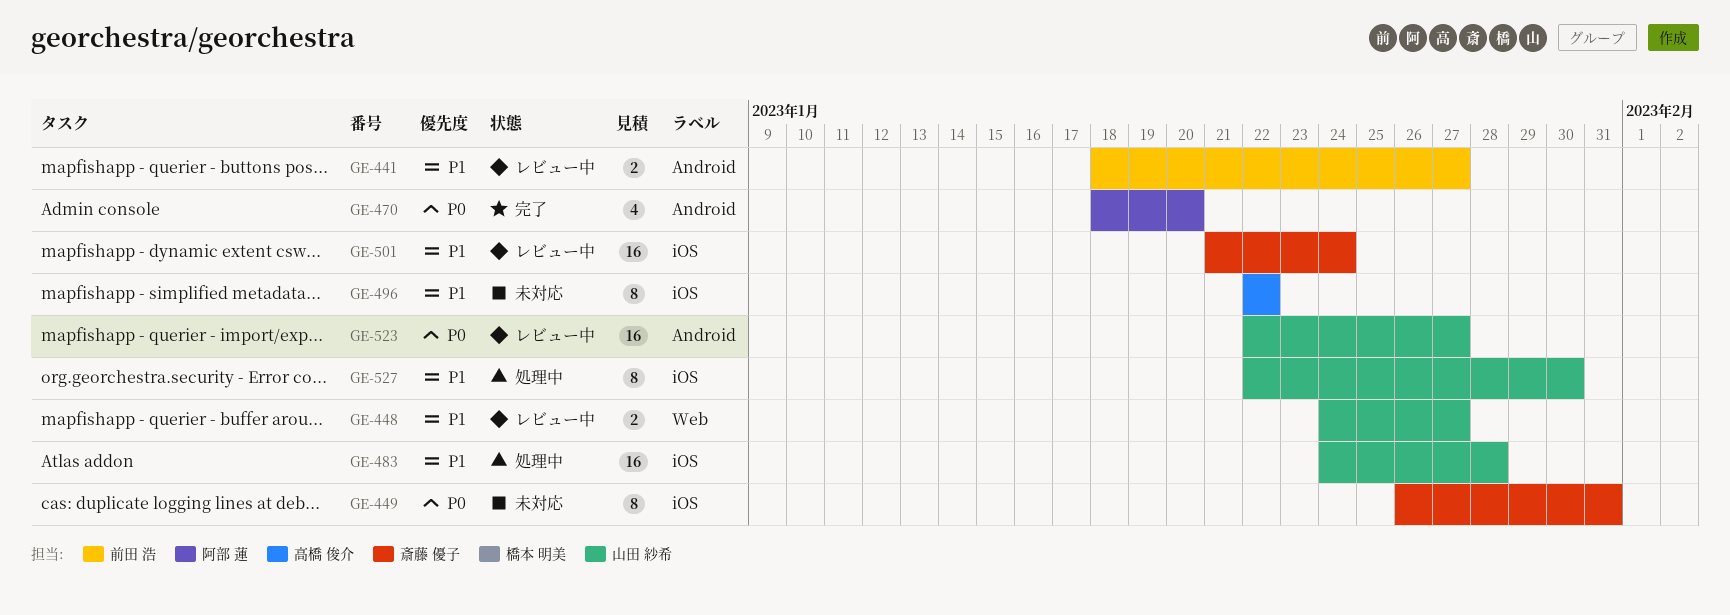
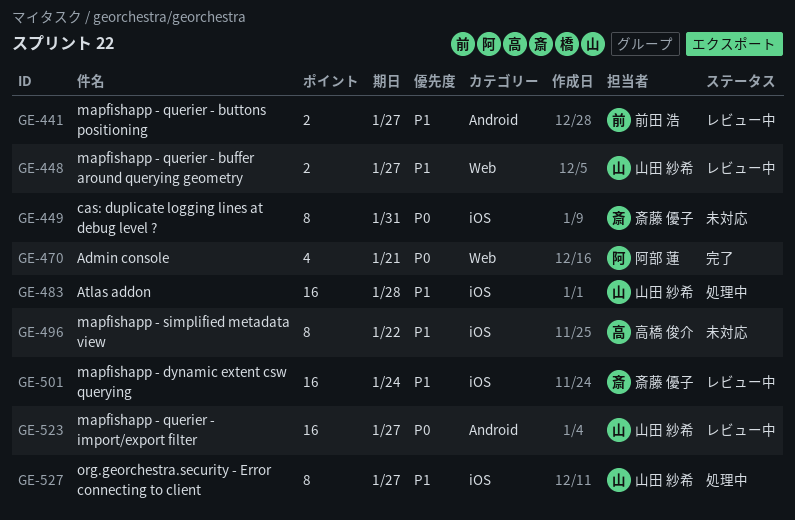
GE-470, label: Android -> Web
GE-470, due: Jan 20 -> Jan 21
GE-527, due: Jan 30 -> Jan 27

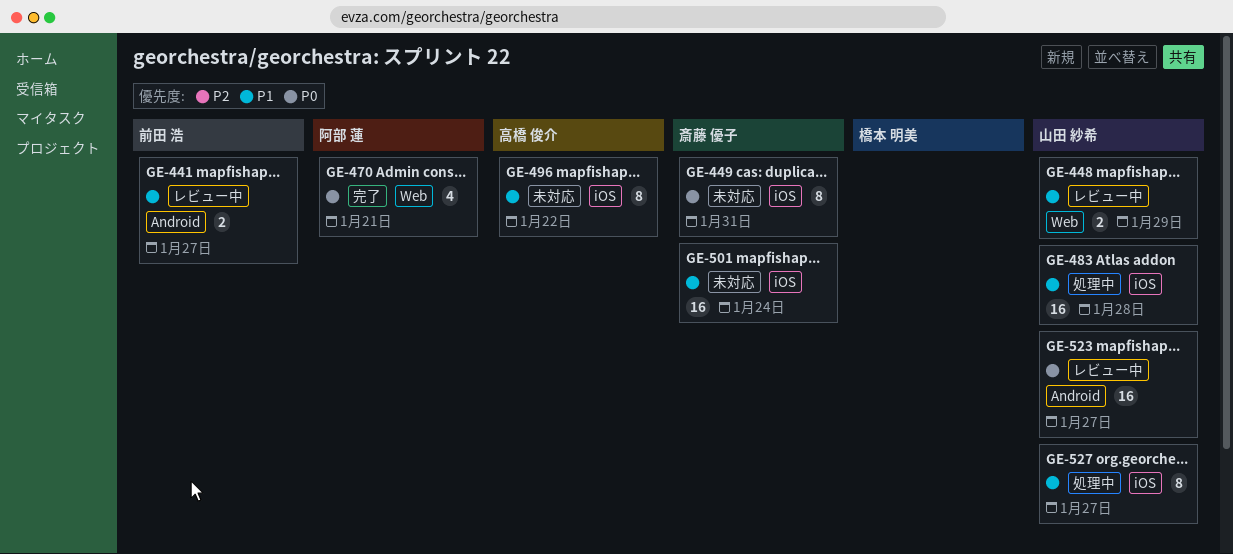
GE-448, due: Jan 27 -> Jan 29
GE-501, status: レビュー中 -> 未対応

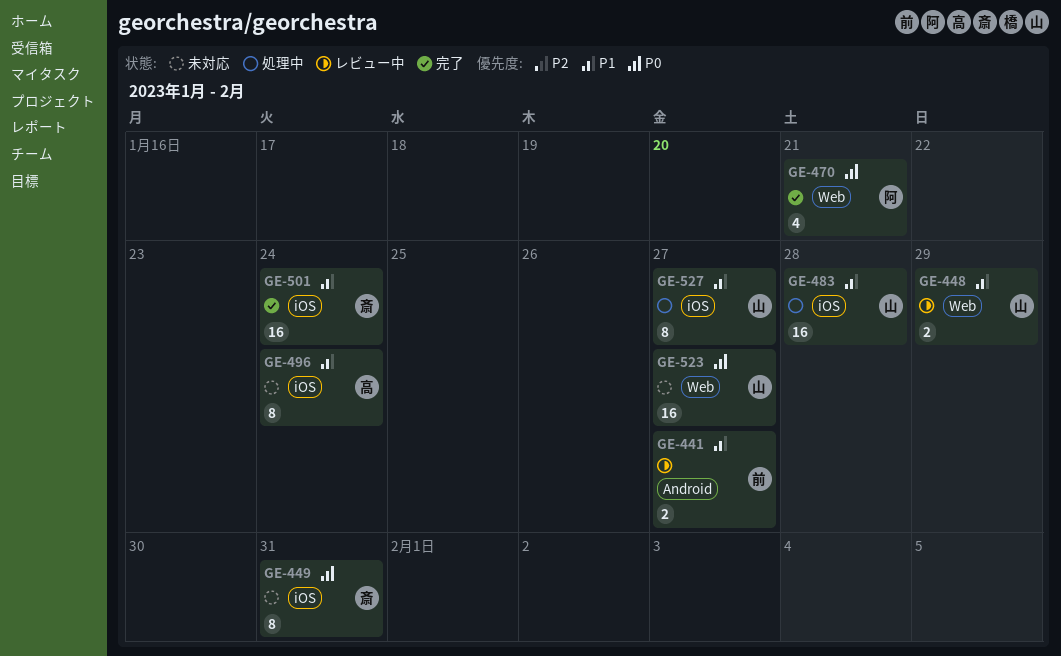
GE-496, due: Jan 22 -> Jan 24
GE-501, status: 未対応 -> 完了
GE-523, status: レビュー中 -> 未対応
GE-523, label: Android -> Web

